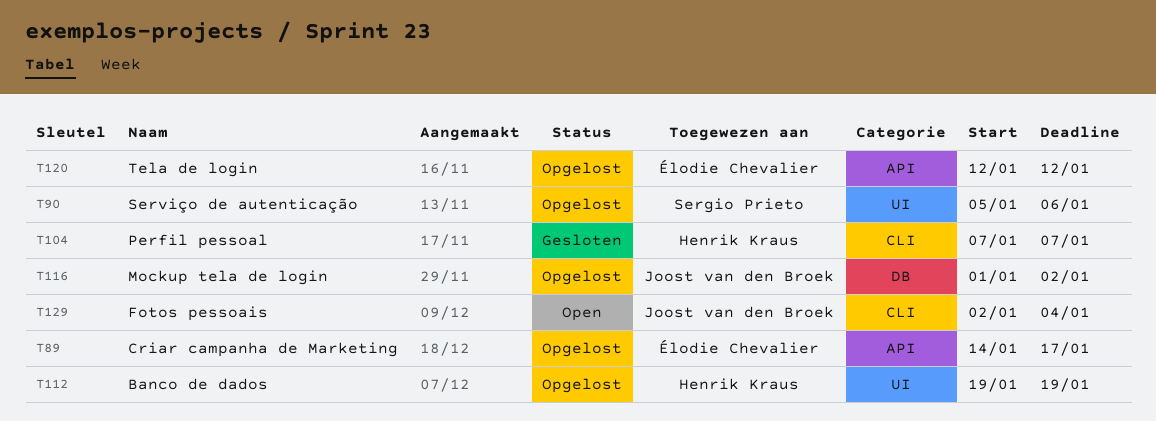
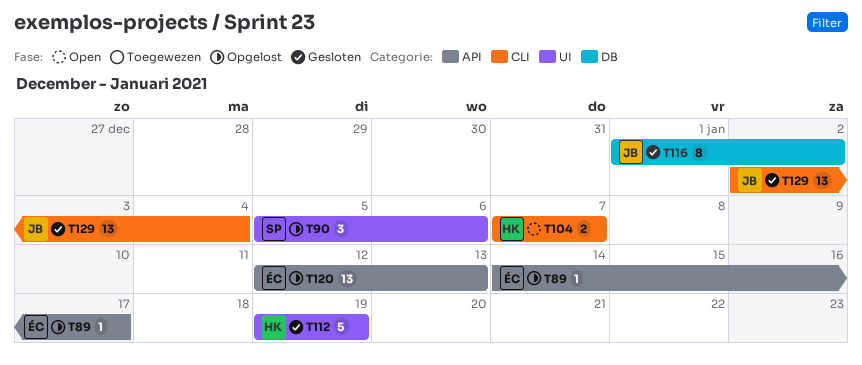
T104, status: Gesloten -> Open
T112, status: Opgelost -> Gesloten
T116, status: Opgelost -> Gesloten
T120, due: Jan 12 -> Jan 13
T129, status: Open -> Gesloten

